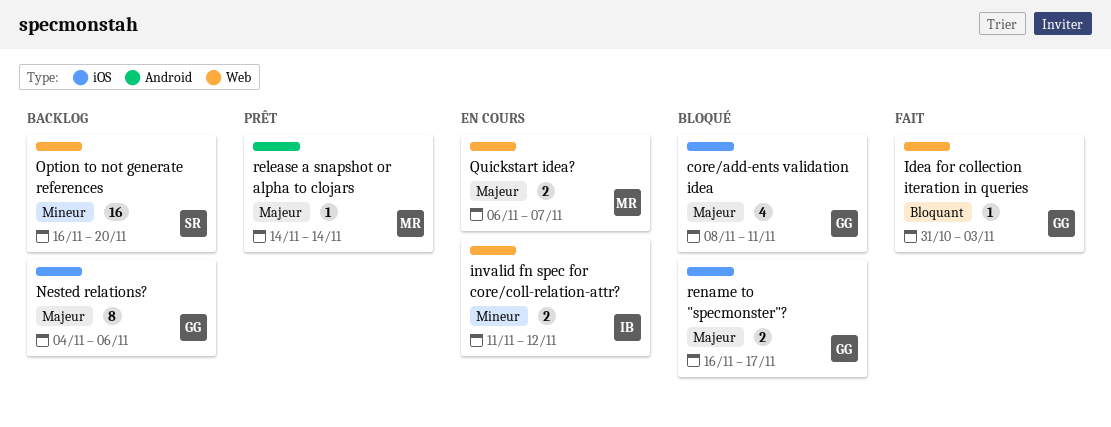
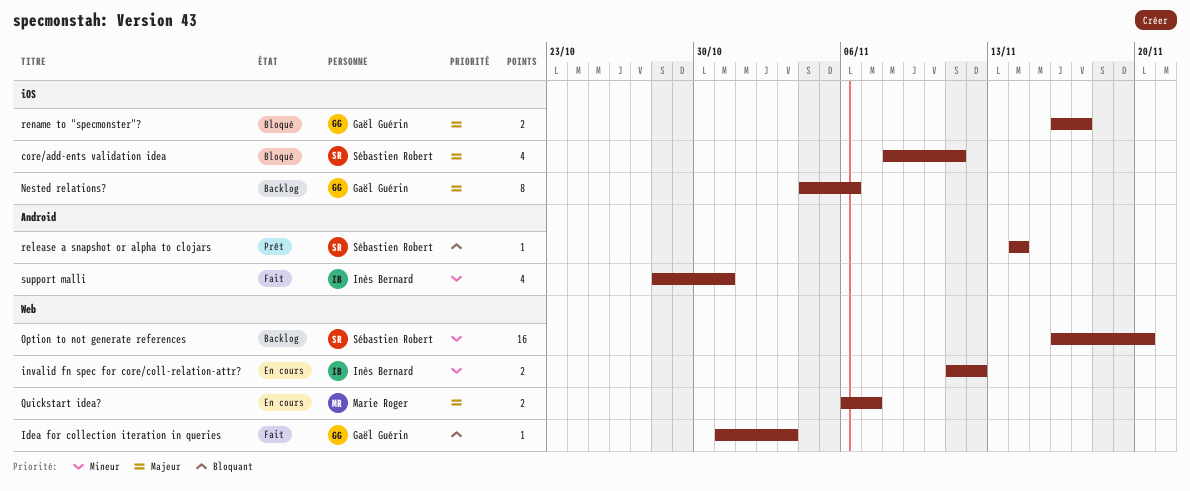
core/add-ents validation idea, owner: Gaël Guérin -> Sébastien Robert
release a snapshot or alpha to clojars, owner: Marie Roger -> Sébastien Robert
release a snapshot or alpha to clojars, priority: Majeur -> Bloquant
support malli: none -> present

